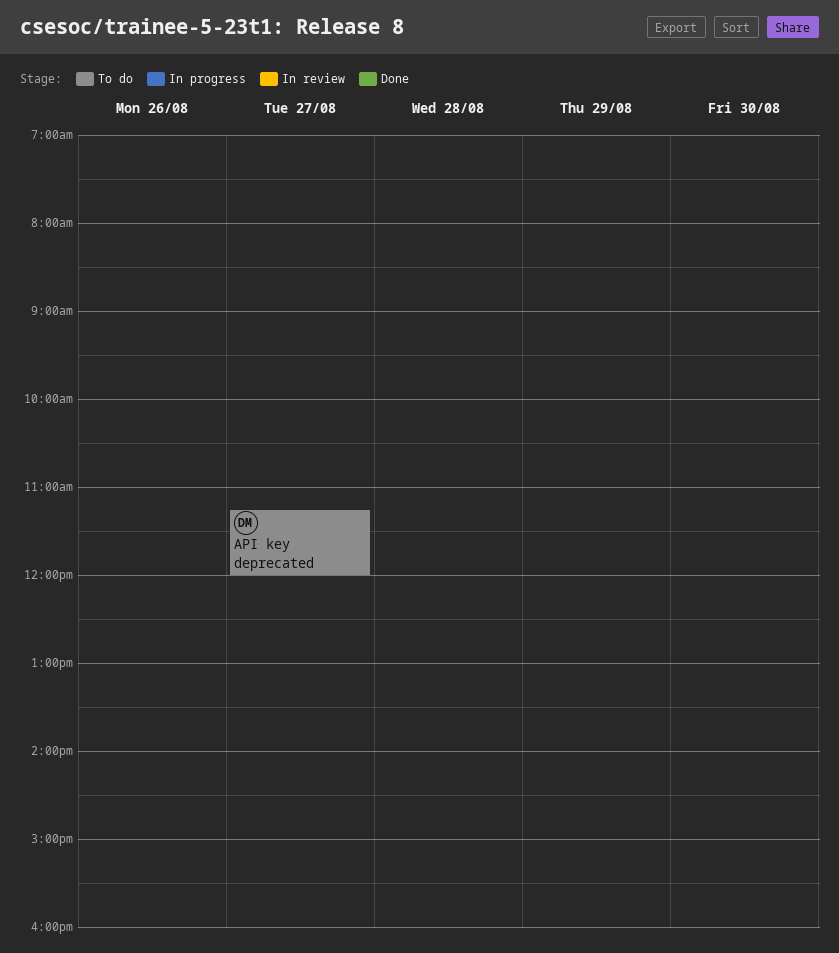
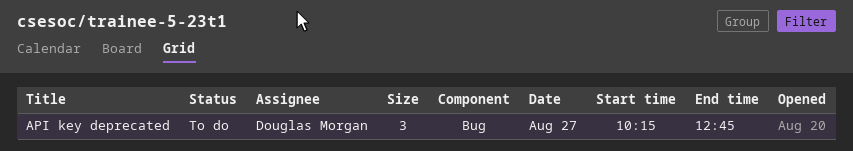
API key deprecated, begins: 11:15 -> 10:15
API key deprecated, ends: 12:00 -> 12:45

